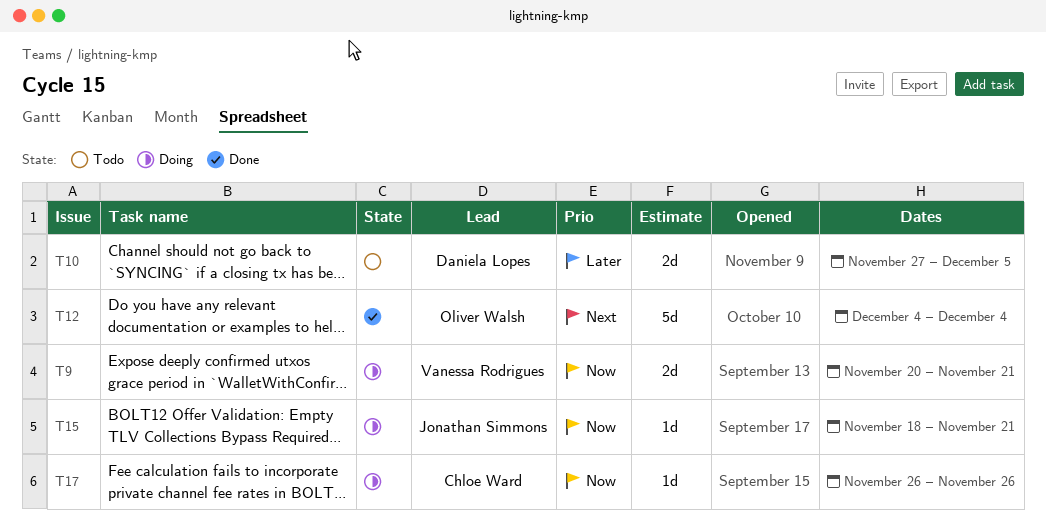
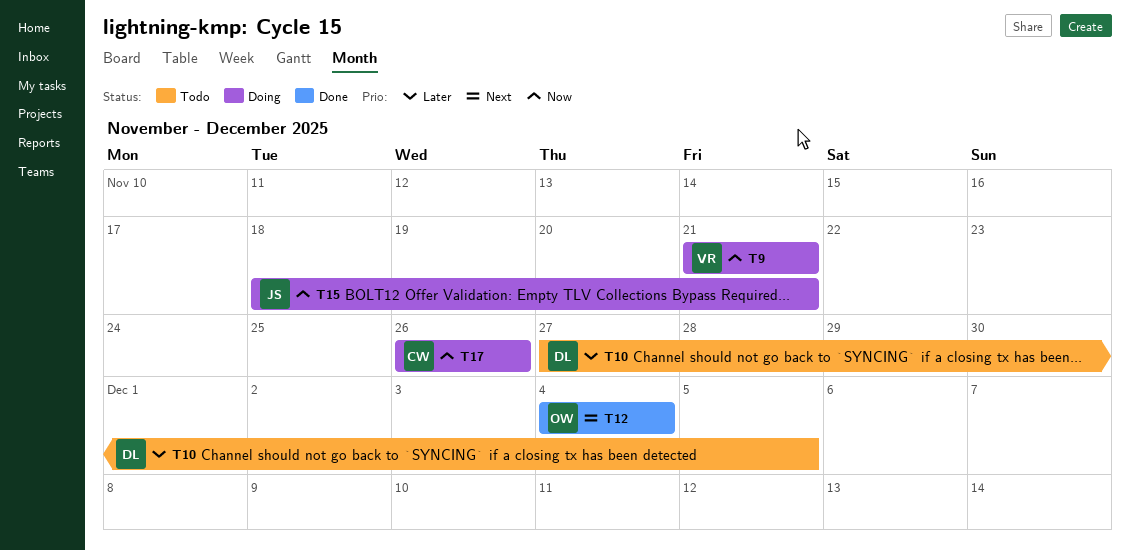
T9, start: Nov 20 -> Nov 21

